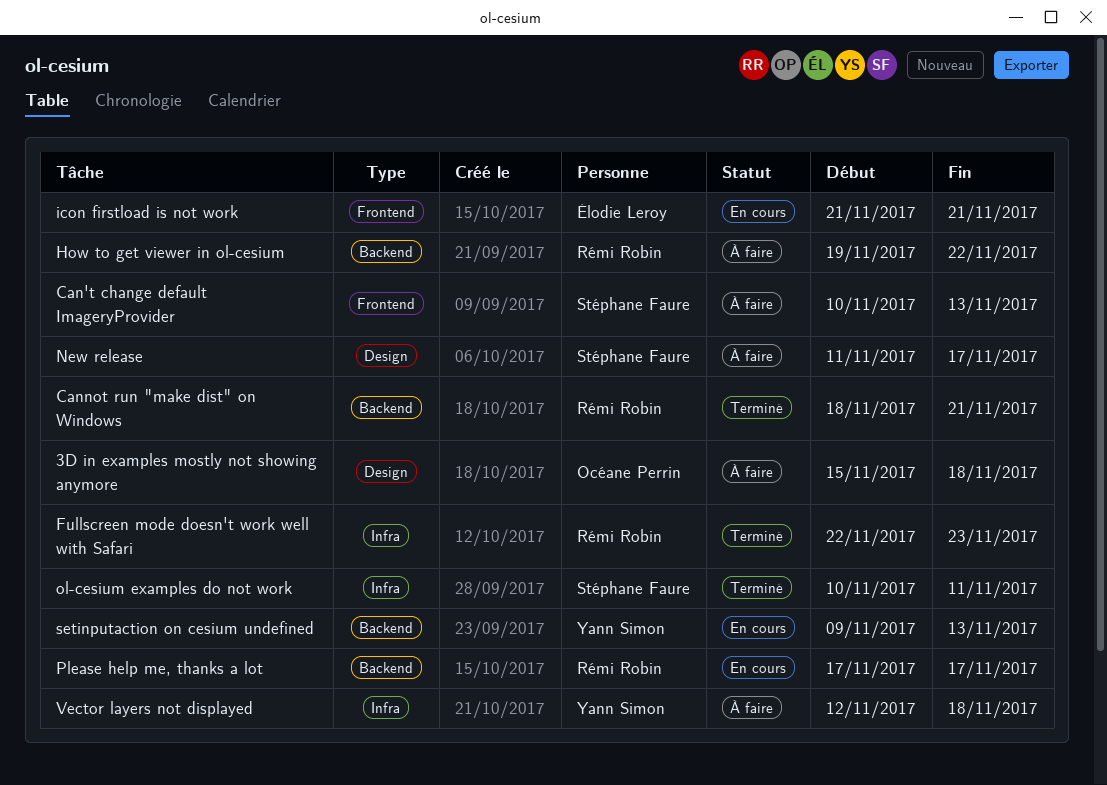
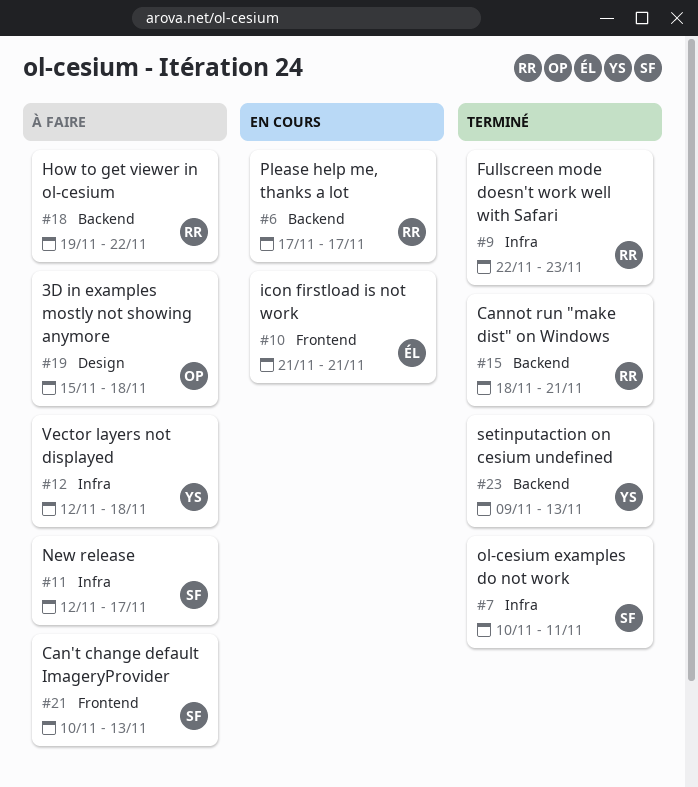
New release, label: Design -> Infra
New release, start: Nov 11 -> Nov 12
setinputaction on cesium undefined, status: En cours -> Terminé

